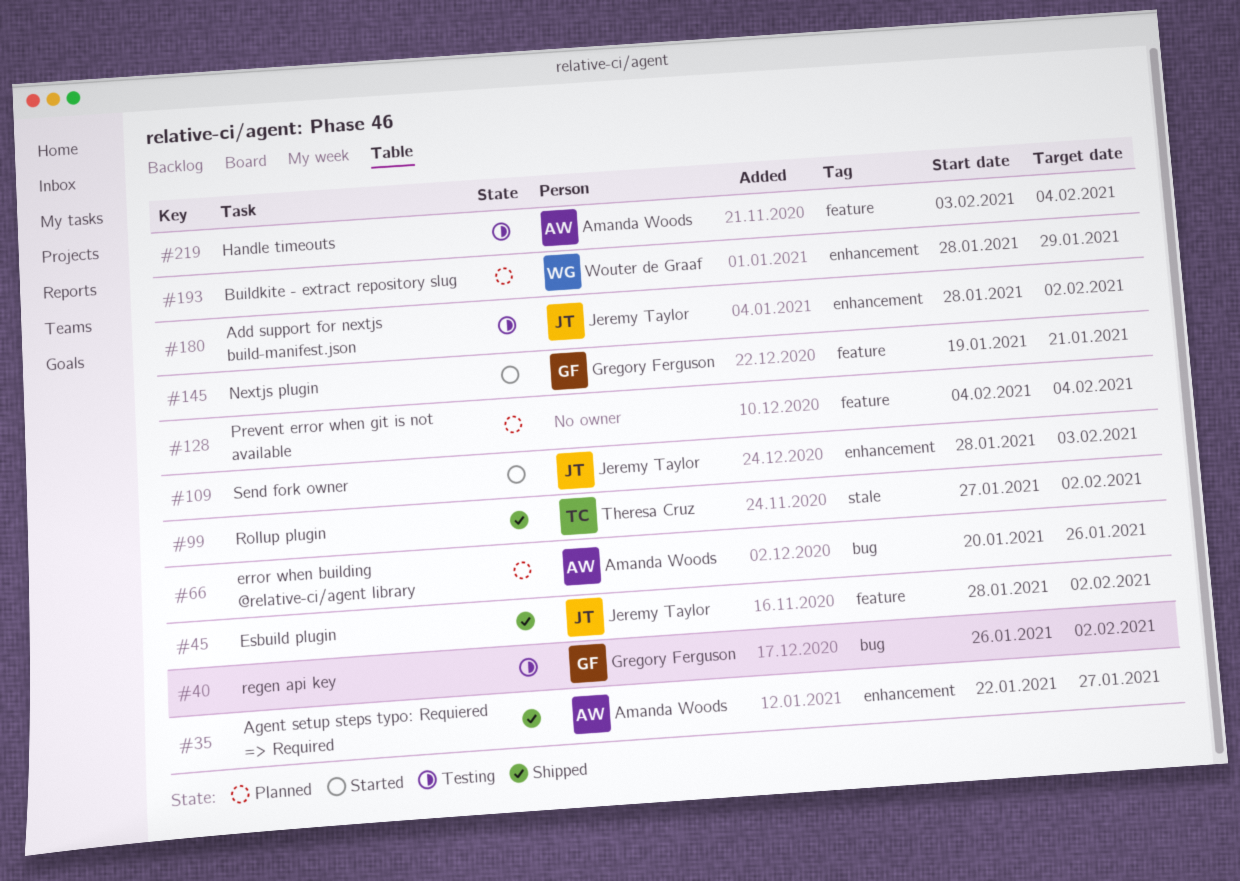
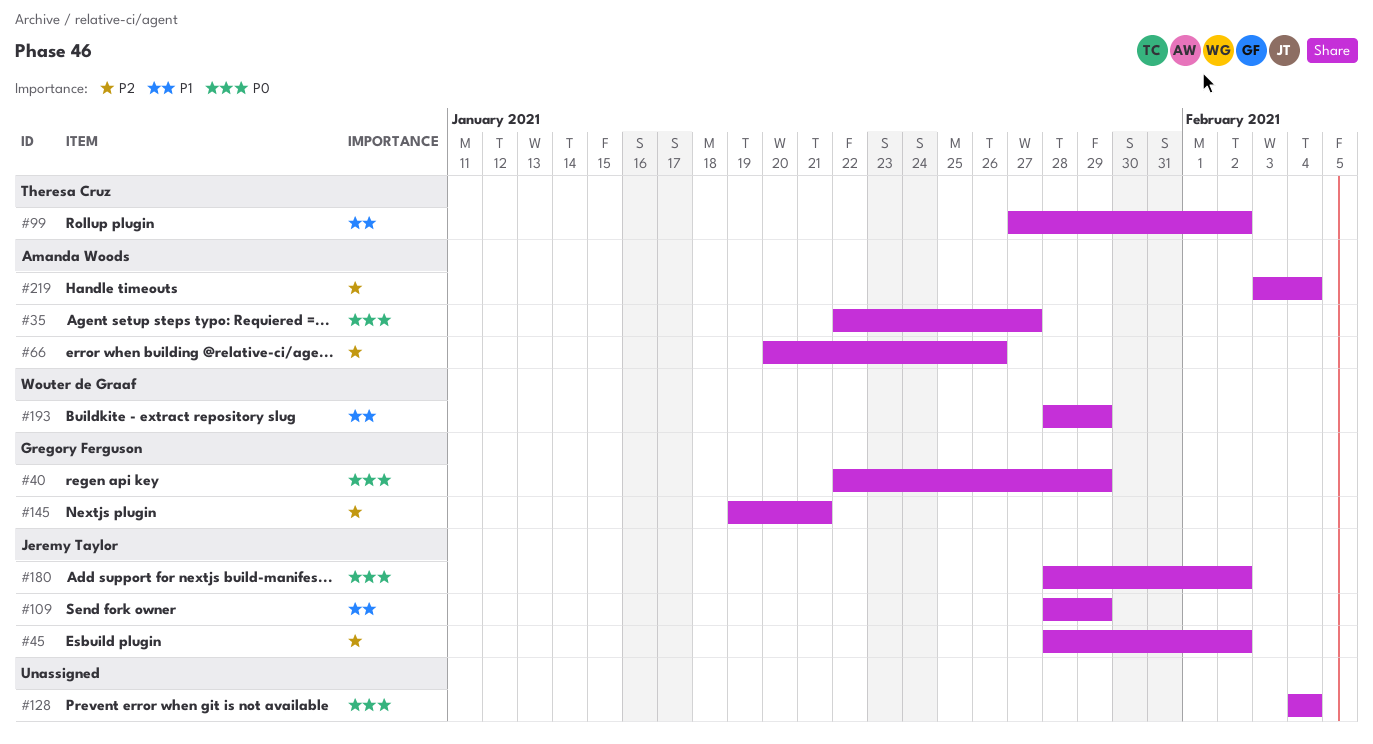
#40, start: Jan 26 -> Jan 22
#40, due: Feb 2 -> Jan 29
#109, due: Feb 3 -> Jan 29

